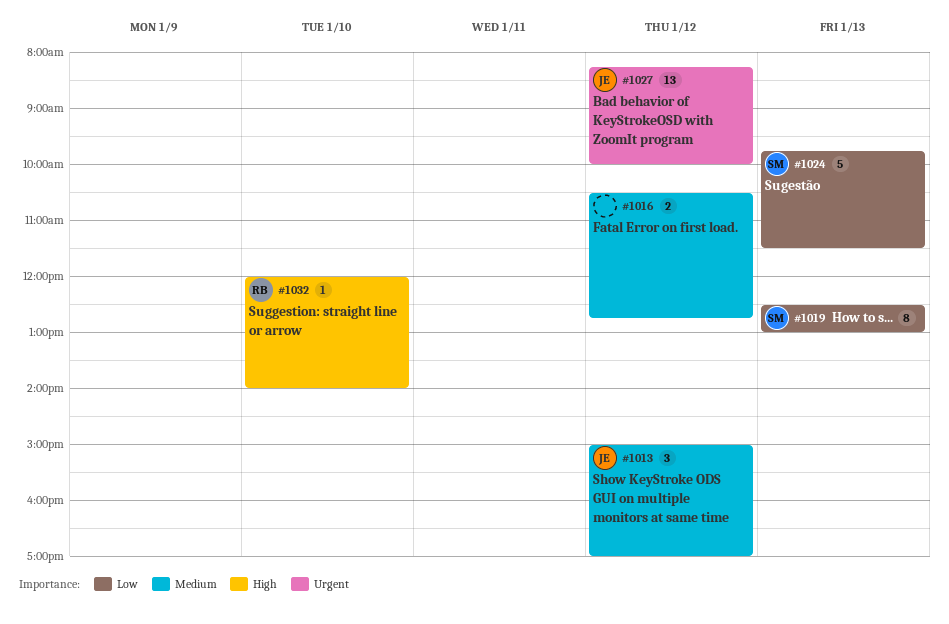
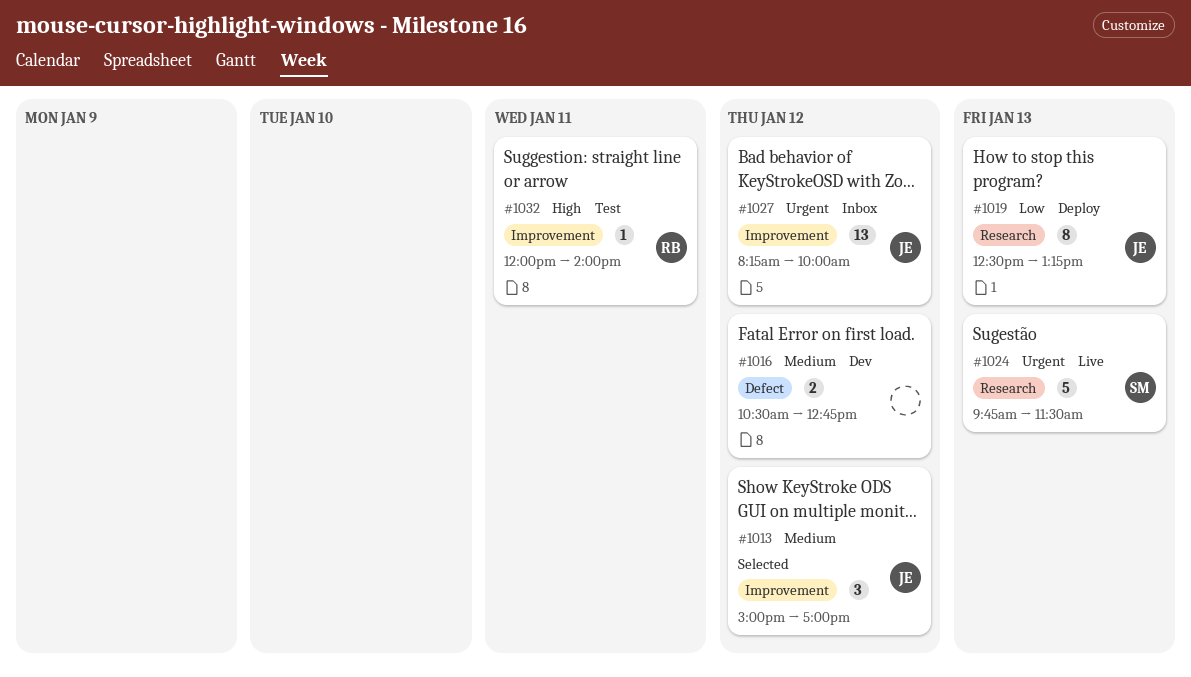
#1019, owner: SM -> JE
#1019, ends: 13:00 -> 13:15
#1024, priority: Low -> Urgent
#1032, day: Jan 10 -> Jan 11

